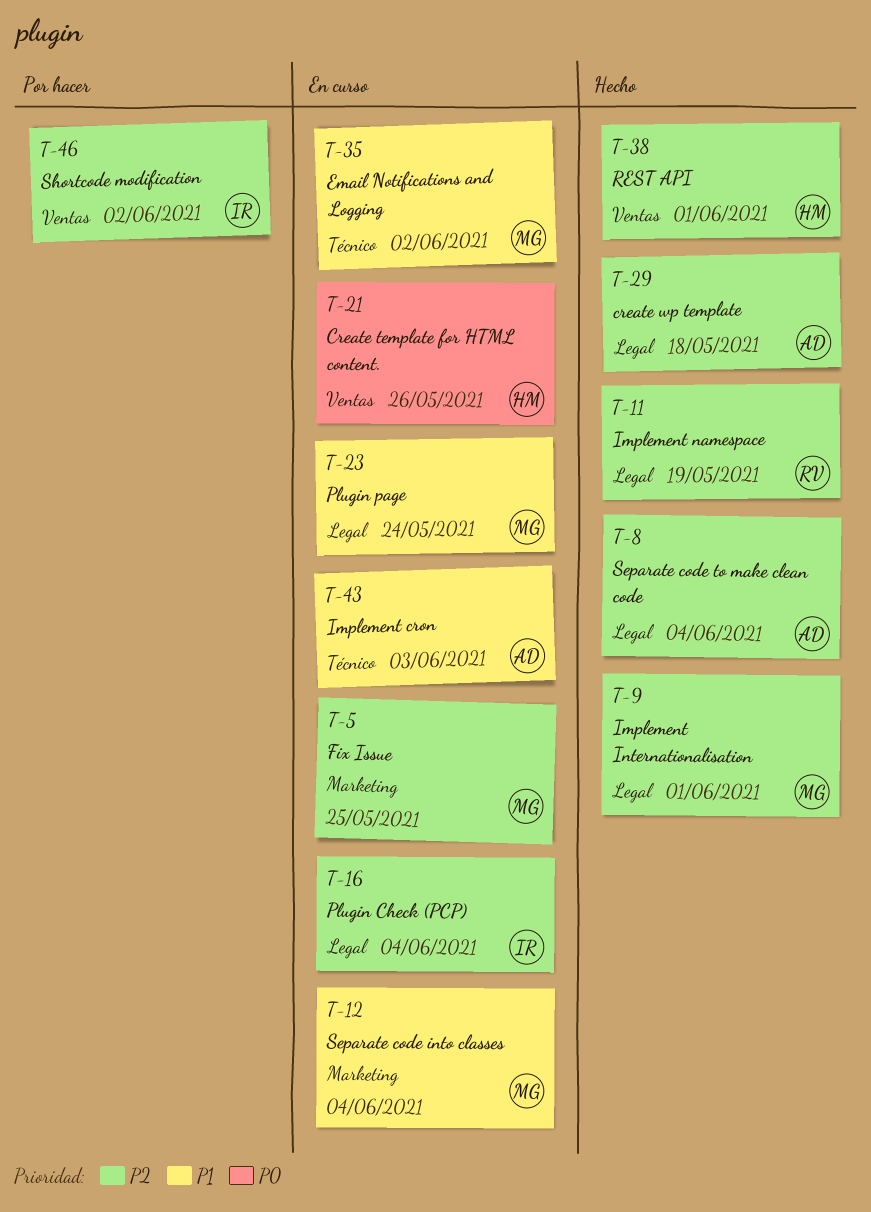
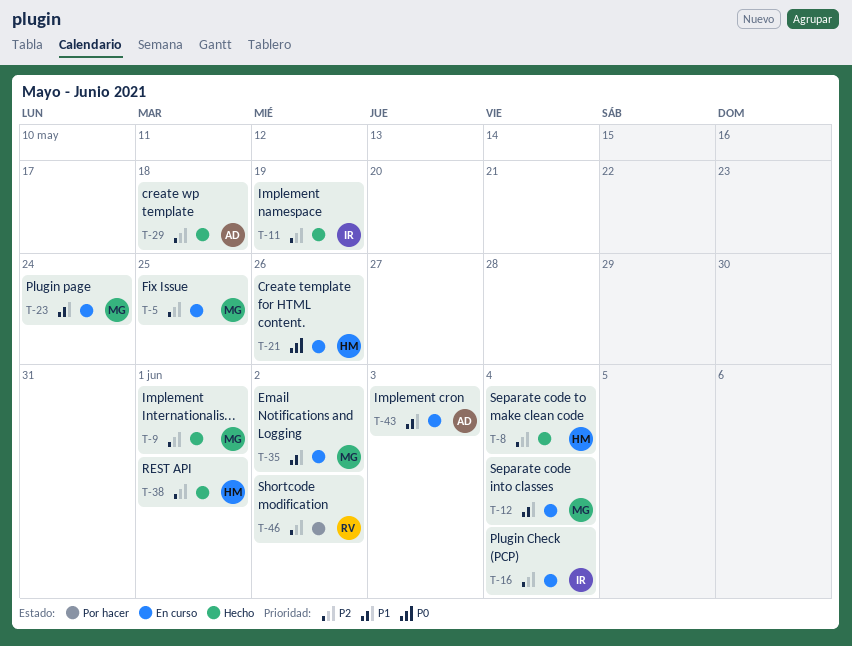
T-8, owner: AD -> HM
T-11, owner: RV -> IR
T-46, owner: IR -> RV

